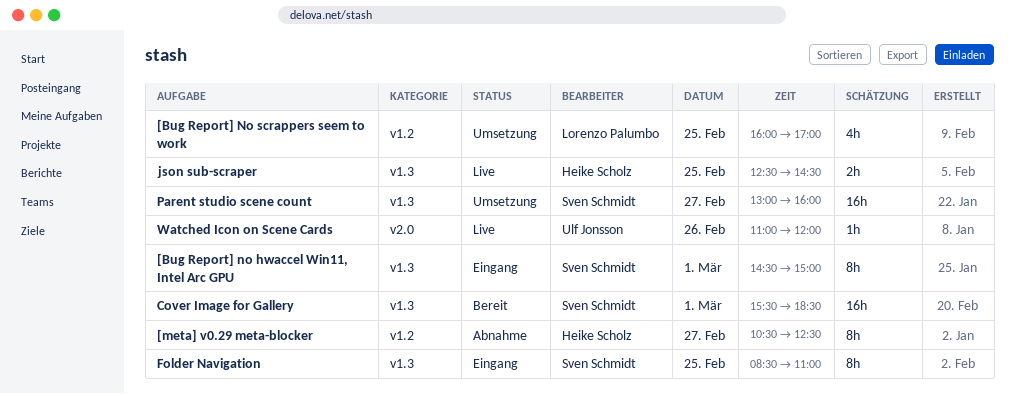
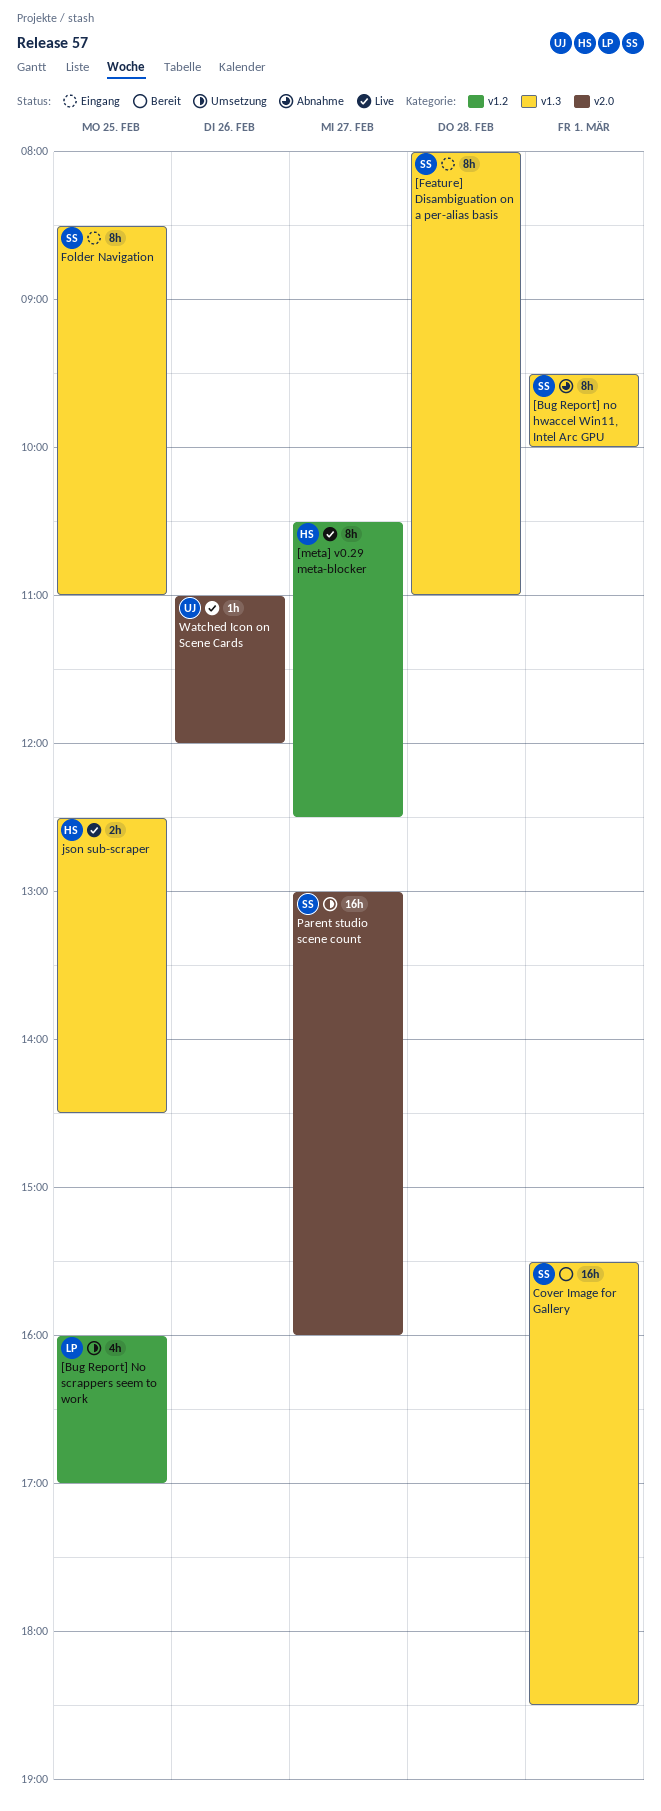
[Bug Report] no hwaccel Win11, Intel Arc GPU, status: Eingang -> Abnahme
[Bug Report] no hwaccel Win11, Intel Arc GPU, begins: 14:30 -> 09:30
[Bug Report] no hwaccel Win11, Intel Arc GPU, ends: 15:00 -> 10:00
[Feature] Disambiguation on a per-alias basis: none -> present
[meta] v0.29 meta-blocker, status: Abnahme -> Live
Parent studio scene count, label: v1.3 -> v2.0

